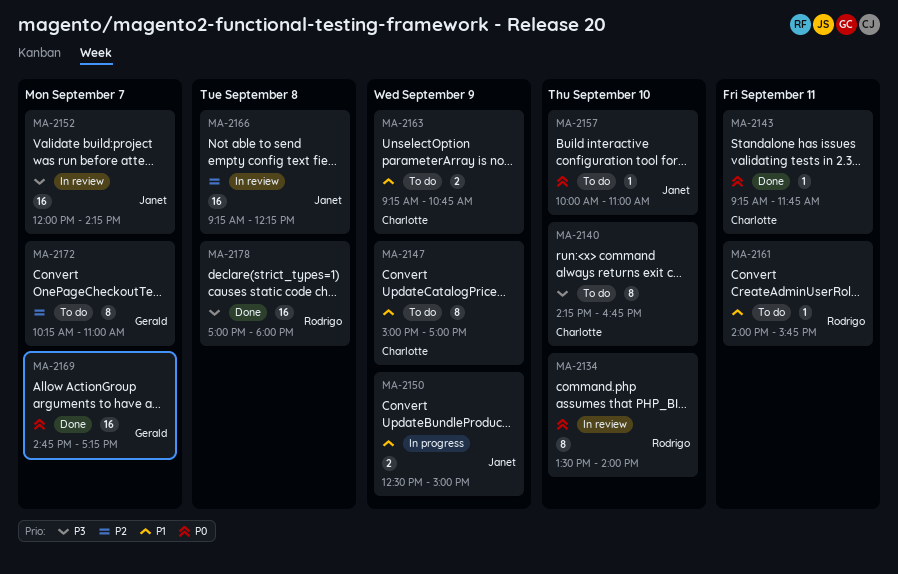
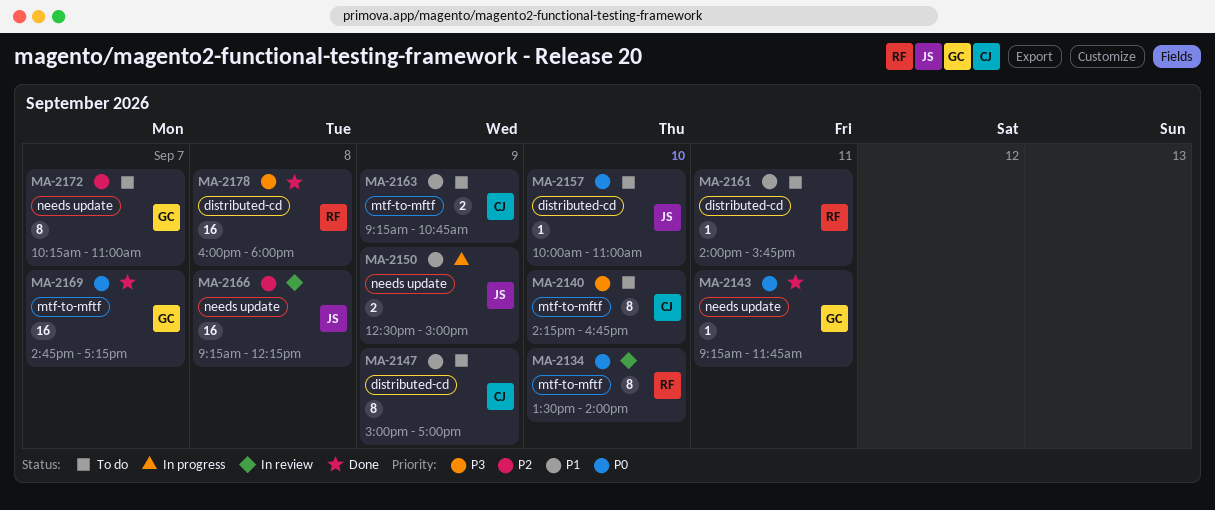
MA-2143, owner: Charlotte -> Gerald
MA-2152: present -> none
MA-2178, begins: 17:00 -> 16:00

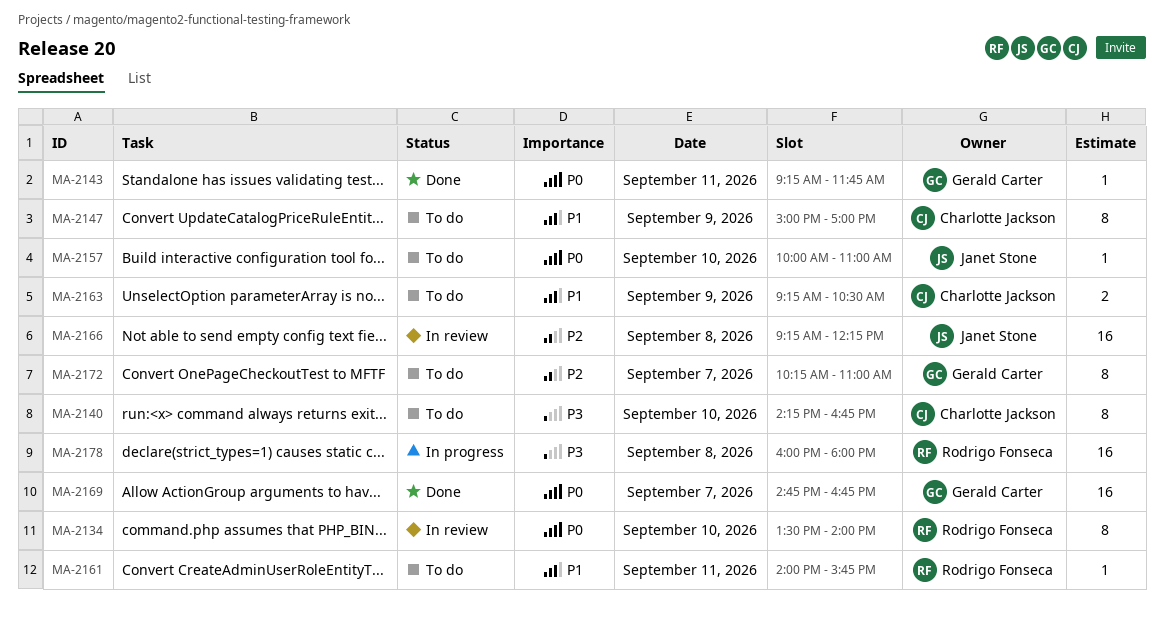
MA-2150: present -> none
MA-2163, ends: 10:45 -> 10:30
MA-2169, ends: 17:15 -> 16:45
MA-2178, status: Done -> In progress

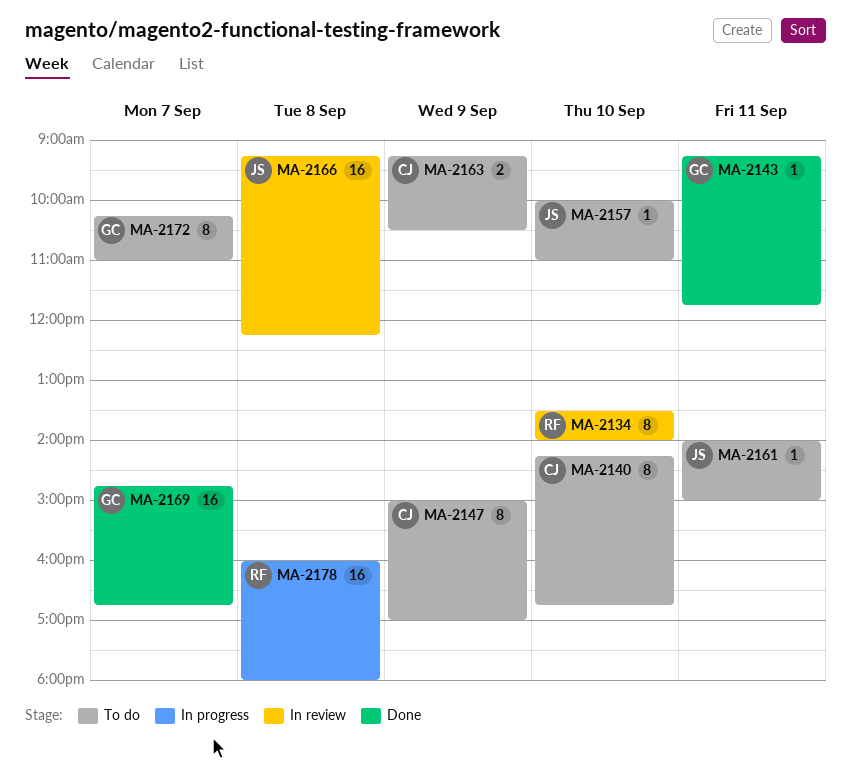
MA-2161, owner: Rodrigo Fonseca -> Janet Stone
MA-2161, ends: 15:45 -> 15:00

